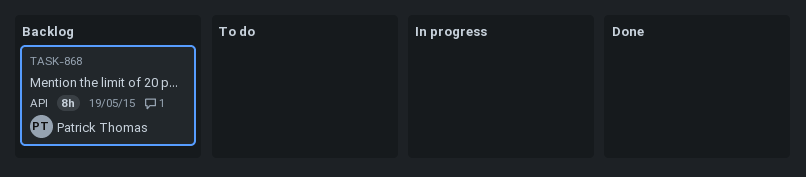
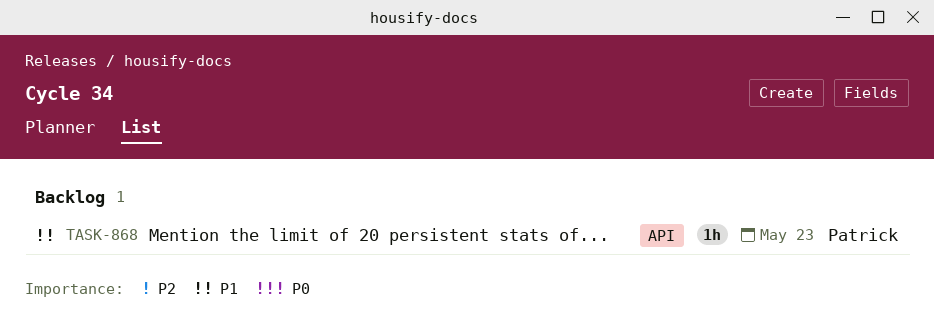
TASK-868, estimate: 8h -> 1h
TASK-868, due: May 19 -> May 23

